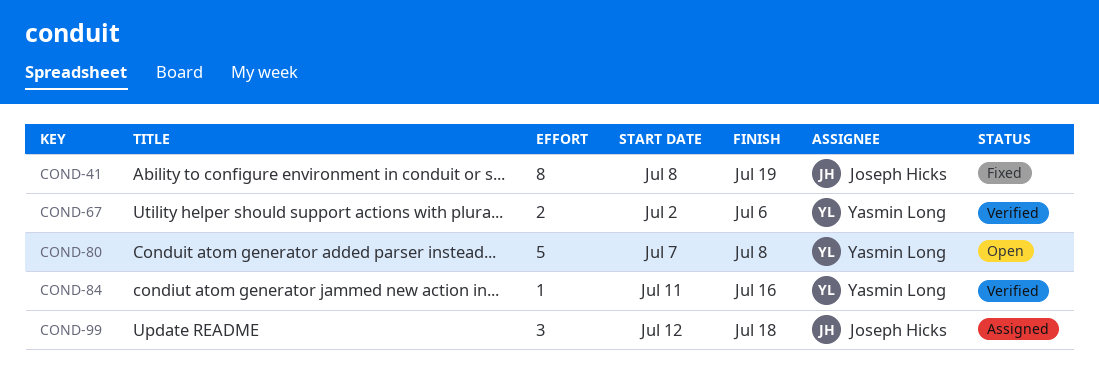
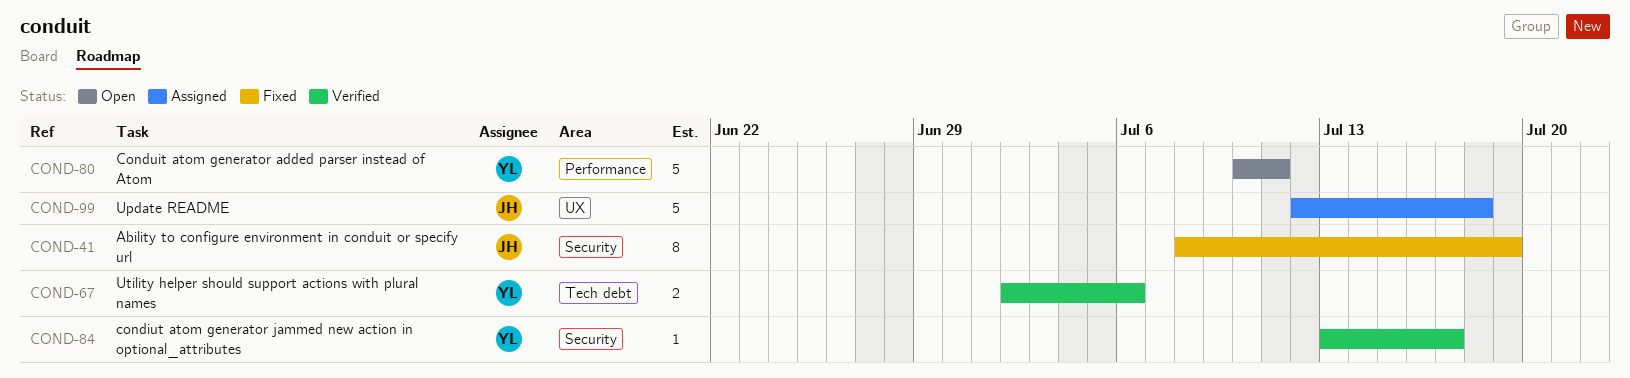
COND-80, start: Jul 7 -> Jul 10
COND-80, due: Jul 8 -> Jul 11
COND-84, start: Jul 11 -> Jul 13
COND-84, due: Jul 16 -> Jul 17
COND-99, estimate: 3 -> 5

